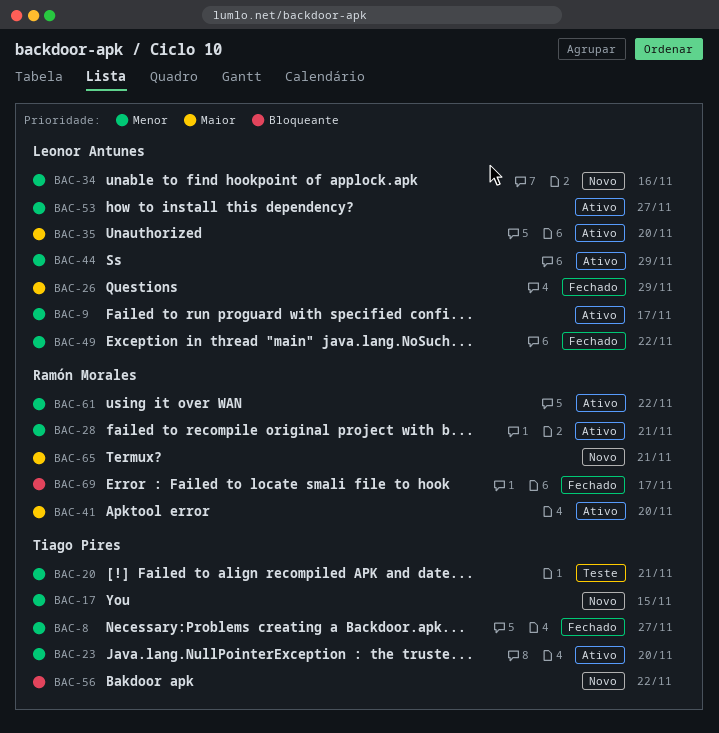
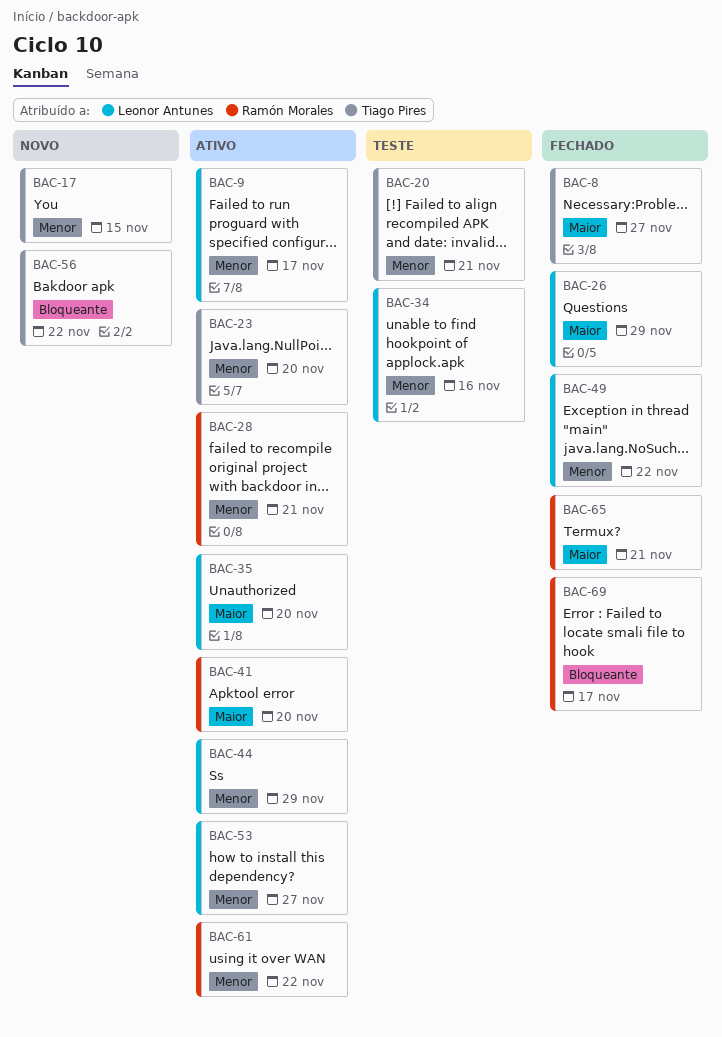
BAC-8, priority: Menor -> Maior
BAC-34, status: Novo -> Teste
BAC-65, status: Novo -> Fechado

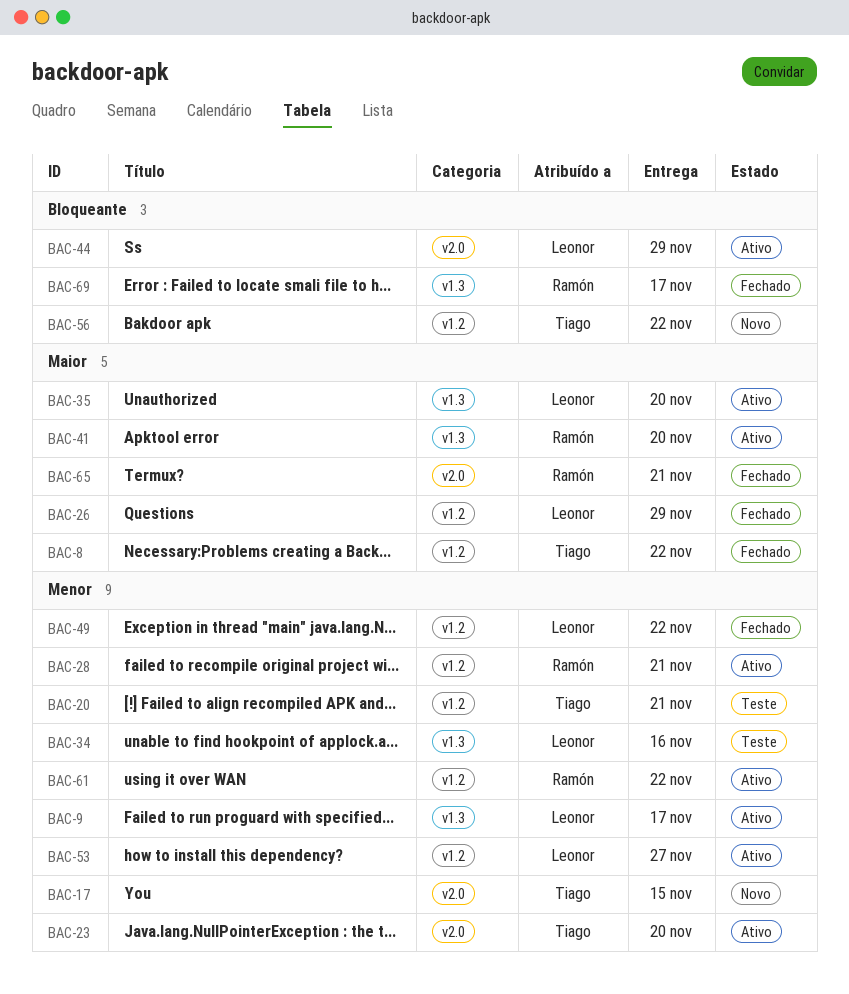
BAC-8, due: Nov 27 -> Nov 22
BAC-44, priority: Menor -> Bloqueante

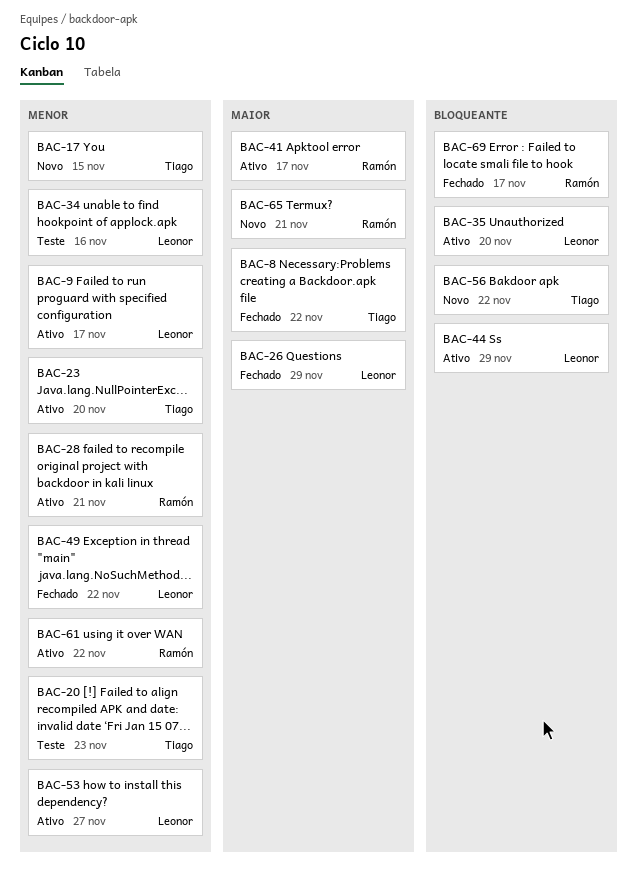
BAC-20, due: Nov 21 -> Nov 23
BAC-35, priority: Maior -> Bloqueante
BAC-41, due: Nov 20 -> Nov 17
BAC-65, status: Fechado -> Novo

